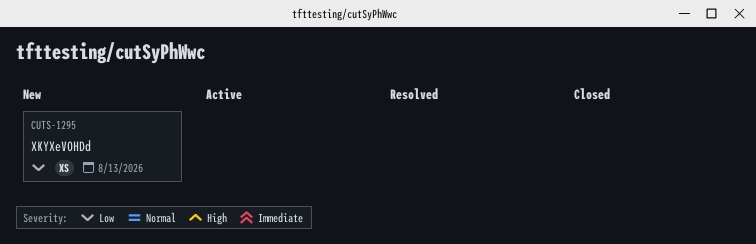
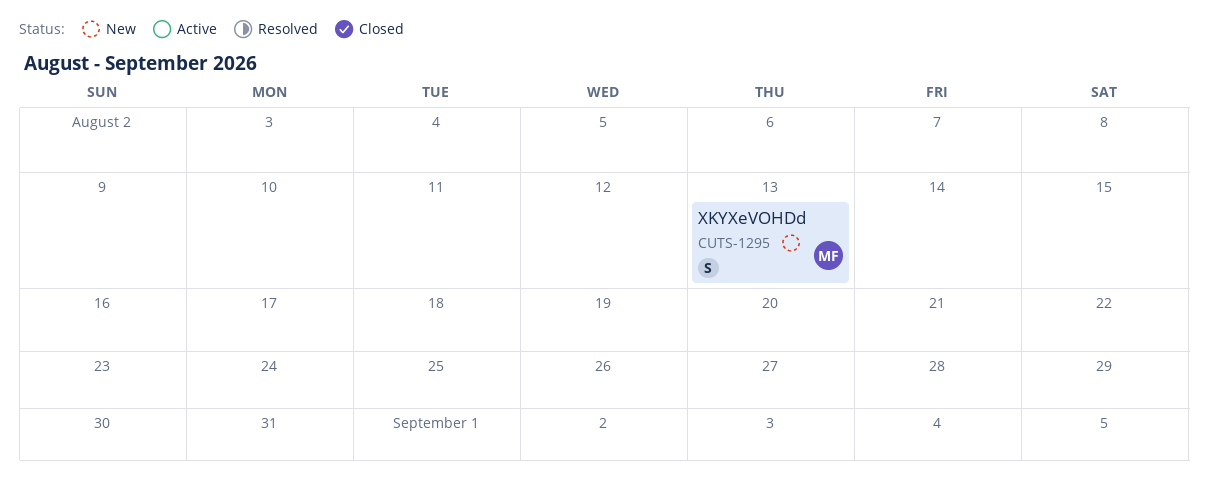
CUTS-1295, estimate: XS -> S

